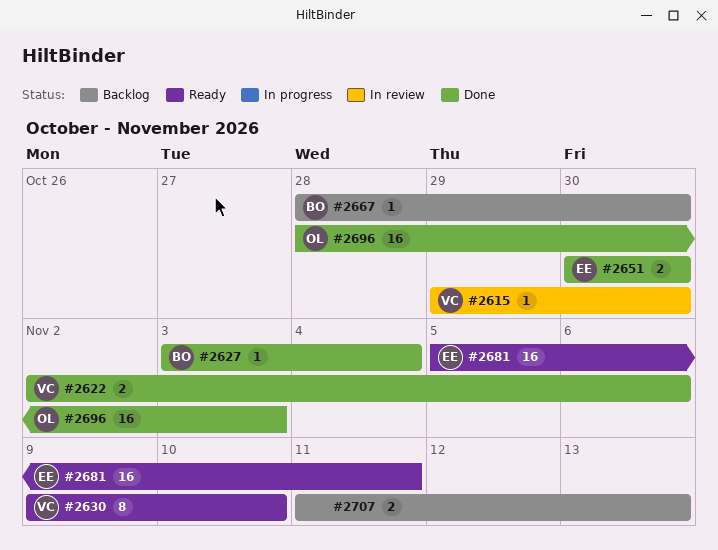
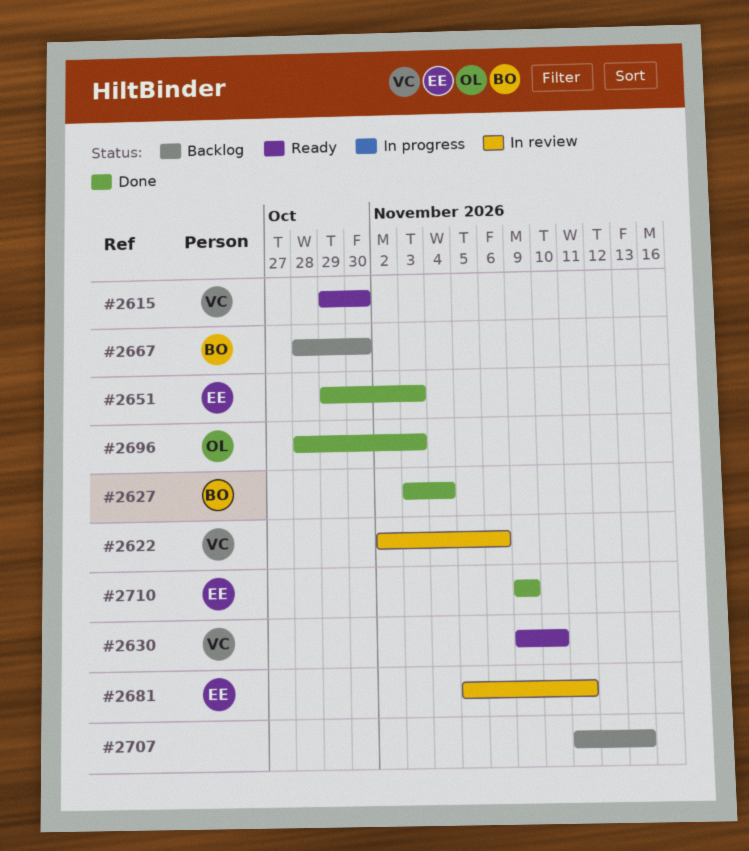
#2615, status: In review -> Ready
#2622, status: Done -> In review
#2651, start: Oct 30 -> Oct 29
#2651, due: Oct 30 -> Nov 3
#2681, status: Ready -> In review
#2710: none -> present

